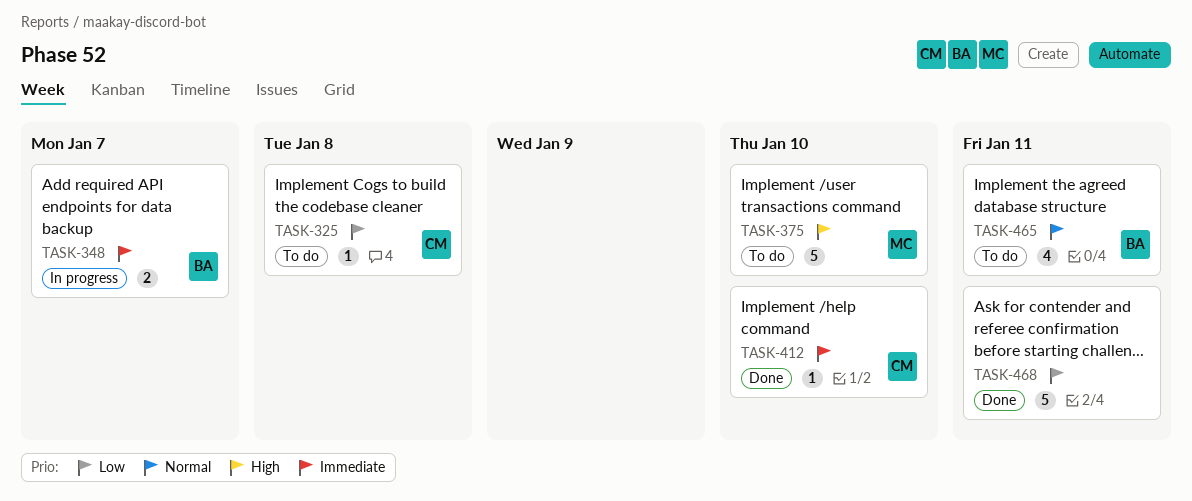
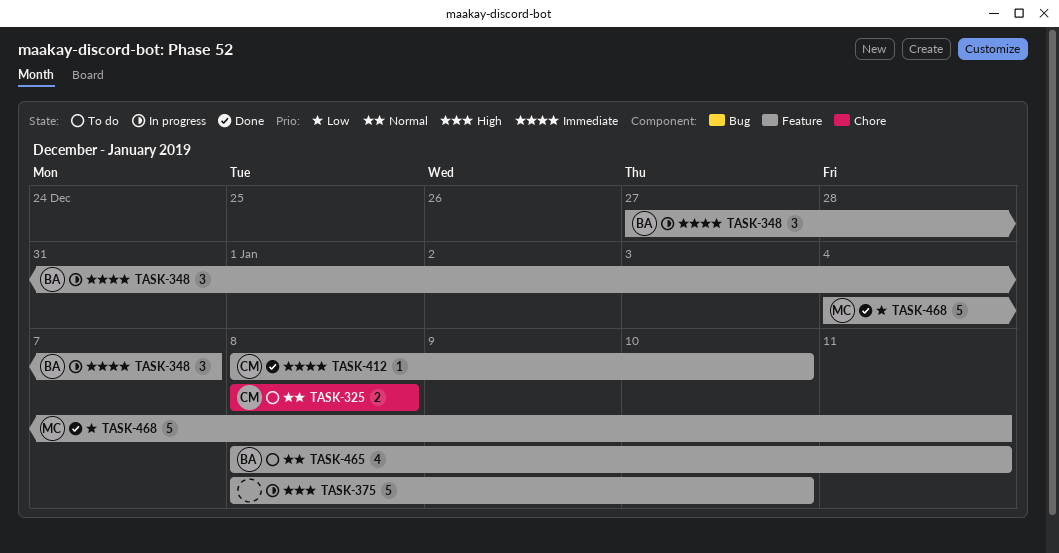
TASK-325, priority: Low -> Normal
TASK-325, estimate: 1 -> 2
TASK-348, estimate: 2 -> 3
TASK-375, status: To do -> In progress
TASK-375, owner: MC -> none
TASK-468, owner: none -> MC

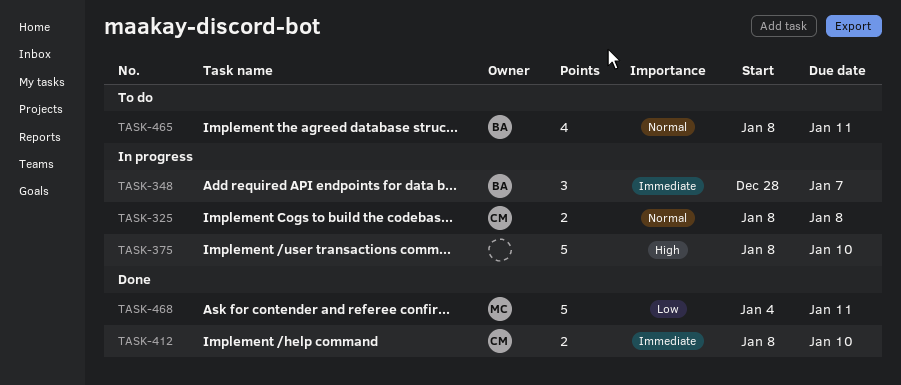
TASK-325, status: To do -> In progress
TASK-348, start: Dec 27 -> Dec 28
TASK-412, estimate: 1 -> 2

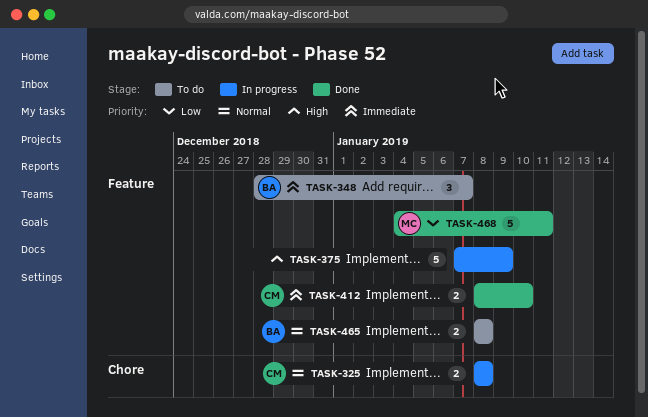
TASK-348, status: In progress -> To do
TASK-375, start: Jan 8 -> Jan 7
TASK-375, due: Jan 10 -> Jan 9
TASK-465, estimate: 4 -> 2
TASK-465, due: Jan 11 -> Jan 8

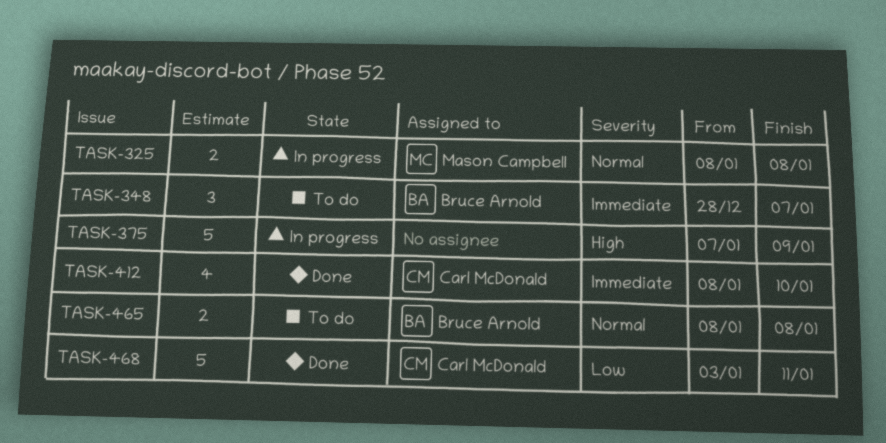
TASK-325, owner: Carl McDonald -> Mason Campbell
TASK-412, estimate: 2 -> 4
TASK-468, owner: Mason Campbell -> Carl McDonald
TASK-468, start: Jan 4 -> Jan 3

